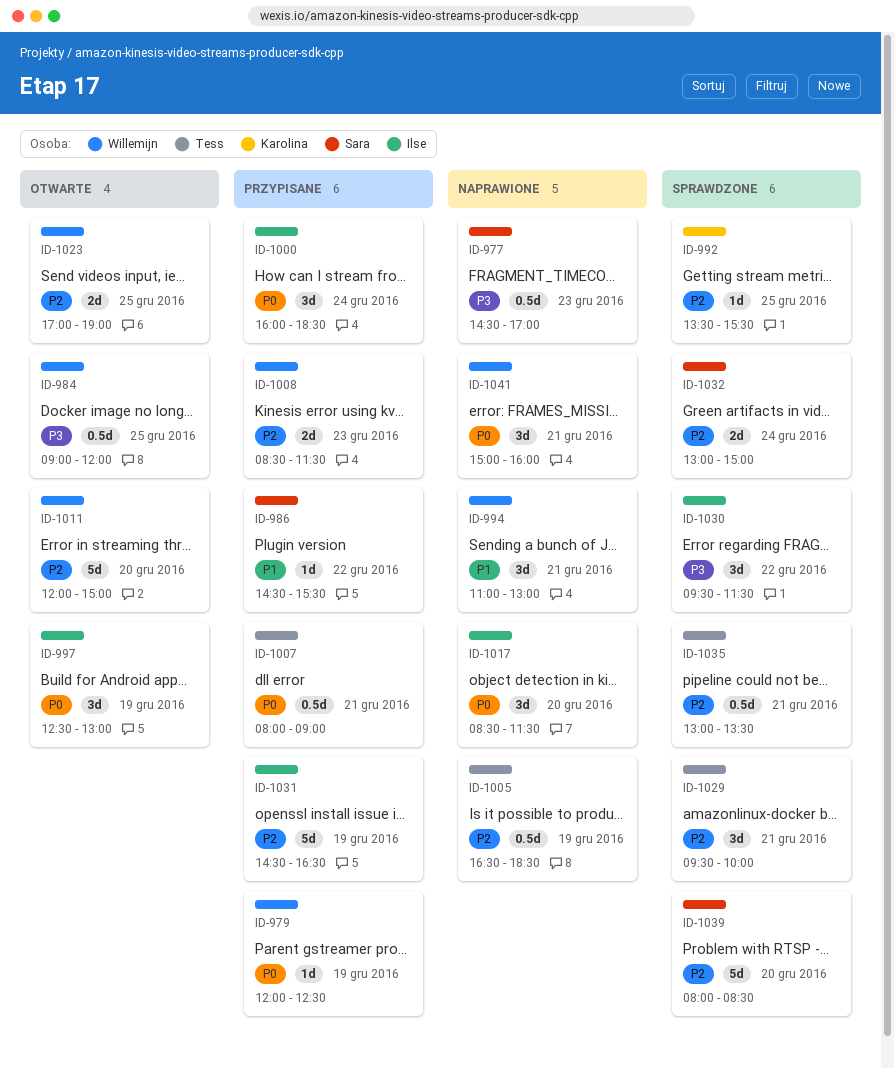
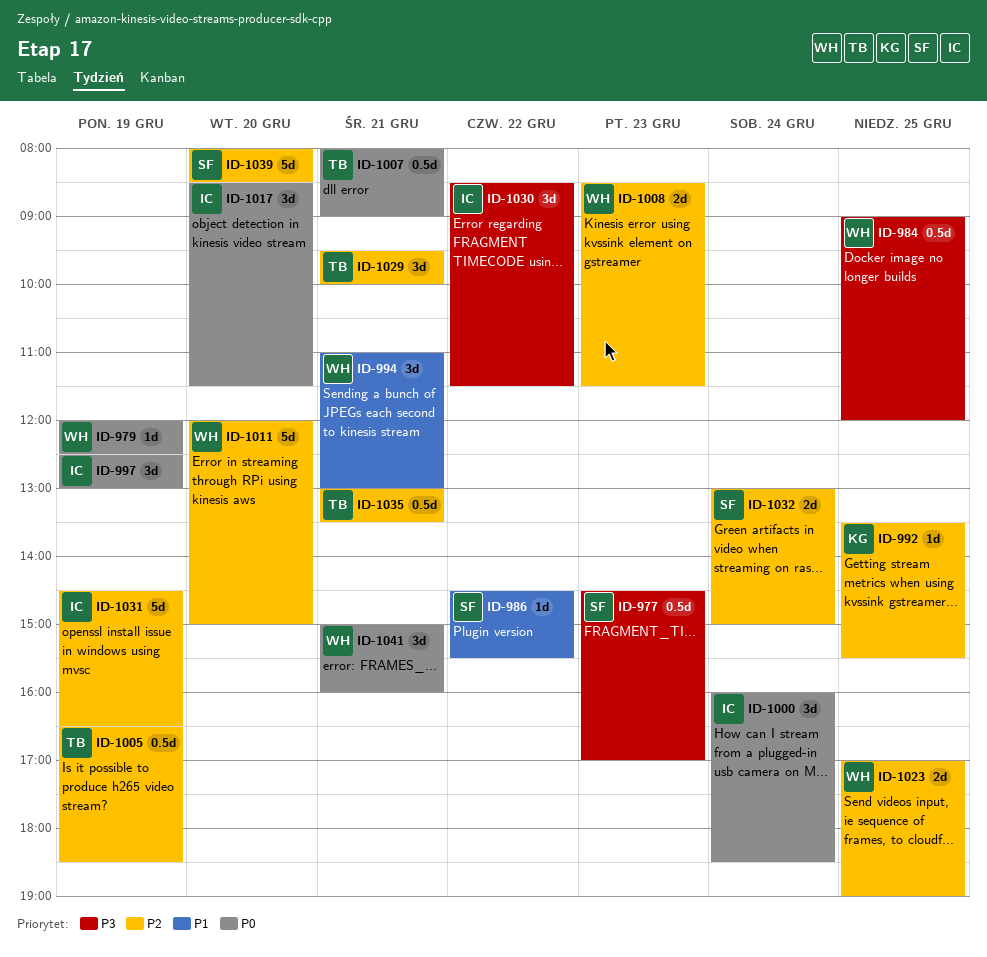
ID-1030, begins: 09:30 -> 08:30

